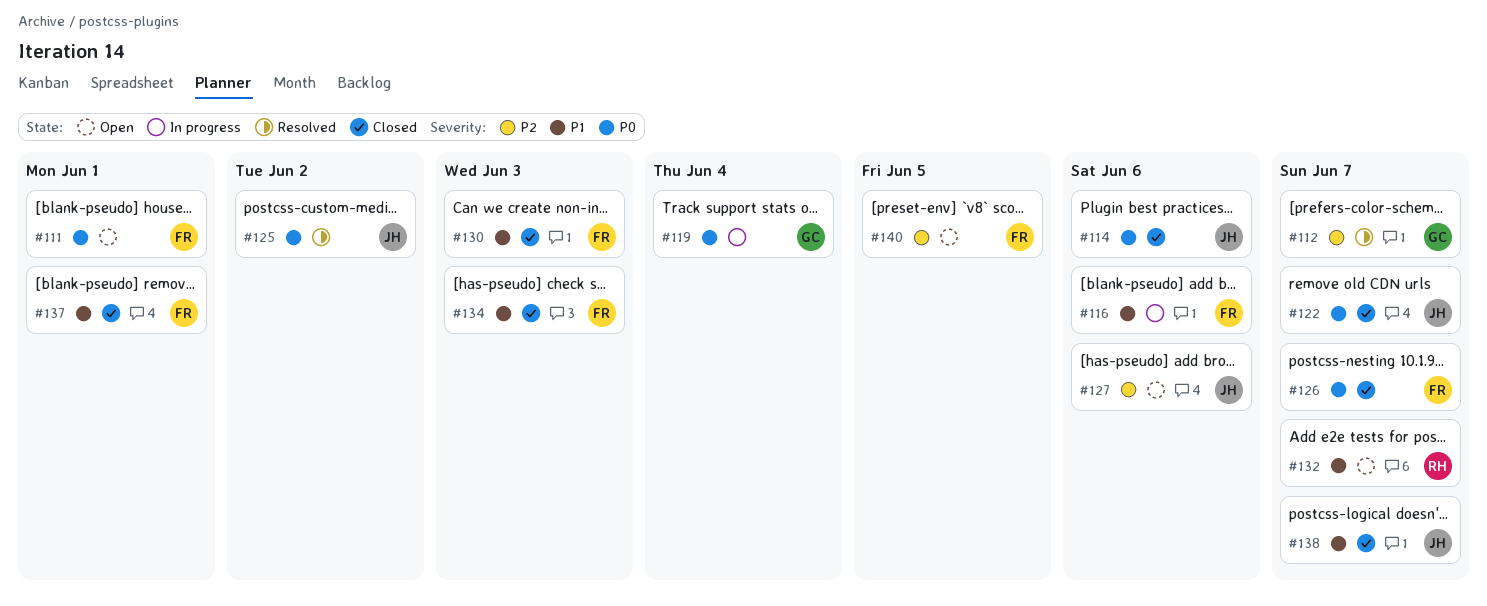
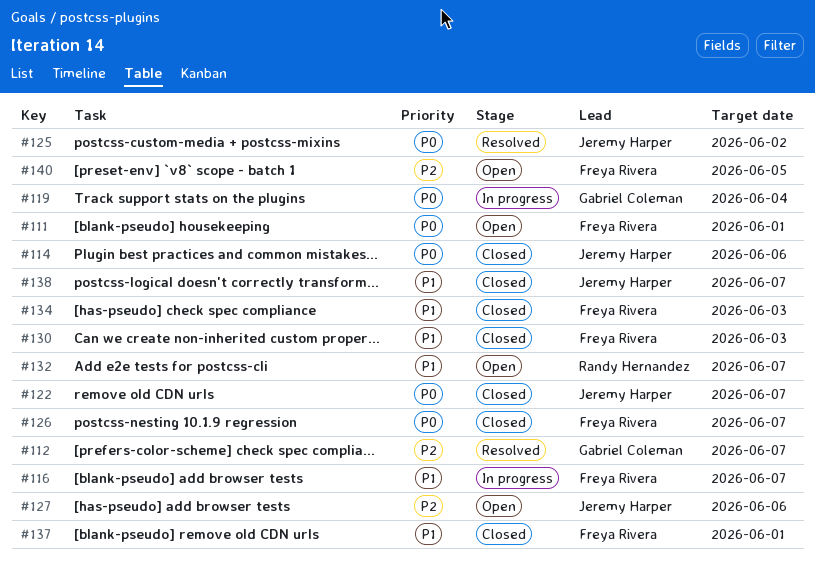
#116, due: Jun 6 -> Jun 7

